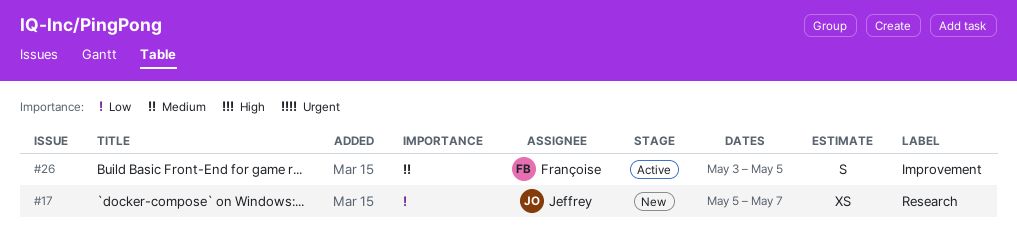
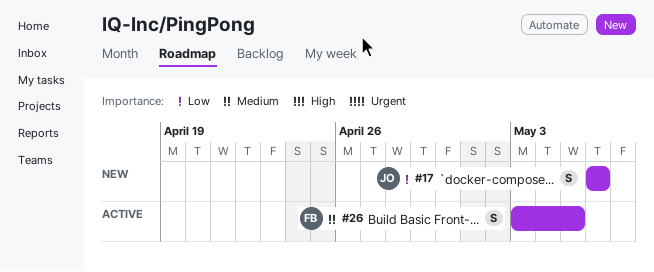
#17, estimate: XS -> S
#17, start: May 5 -> May 6
#17, due: May 7 -> May 6

